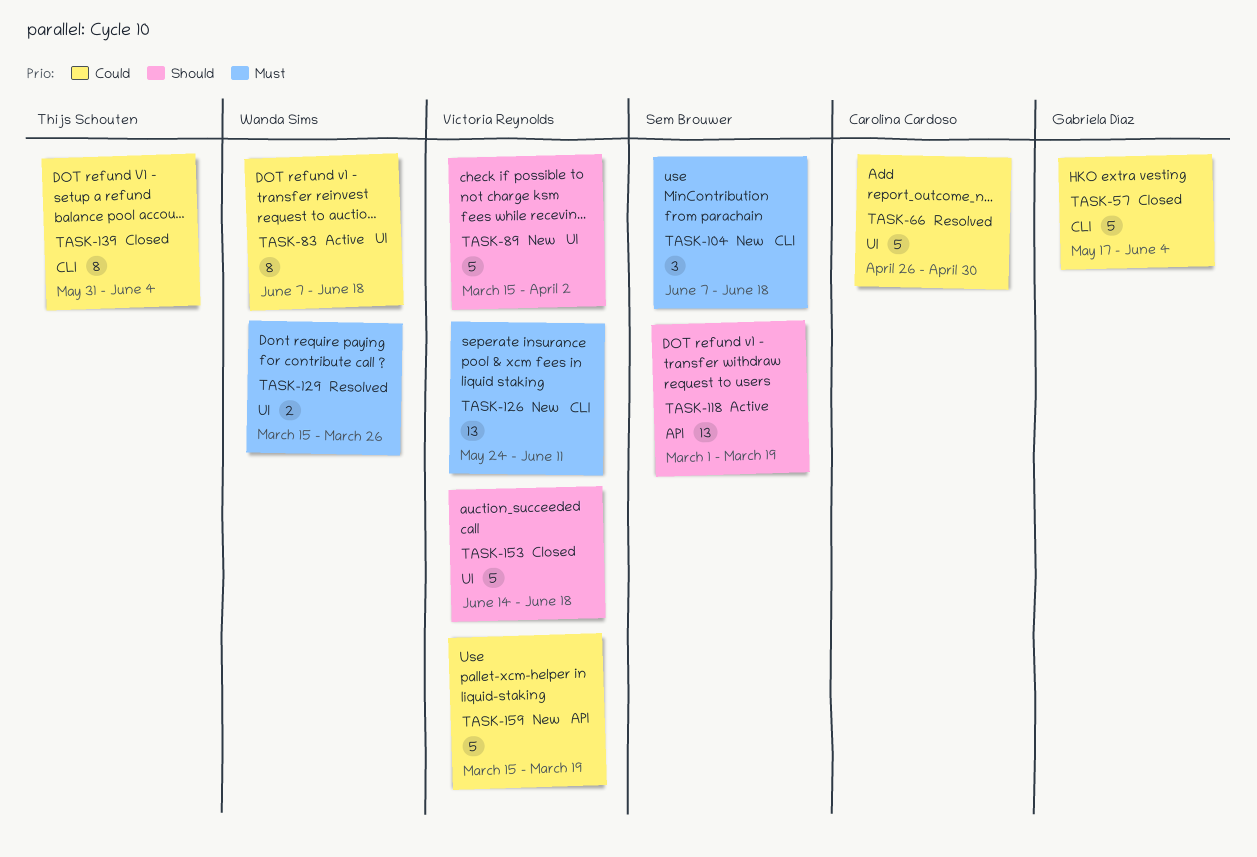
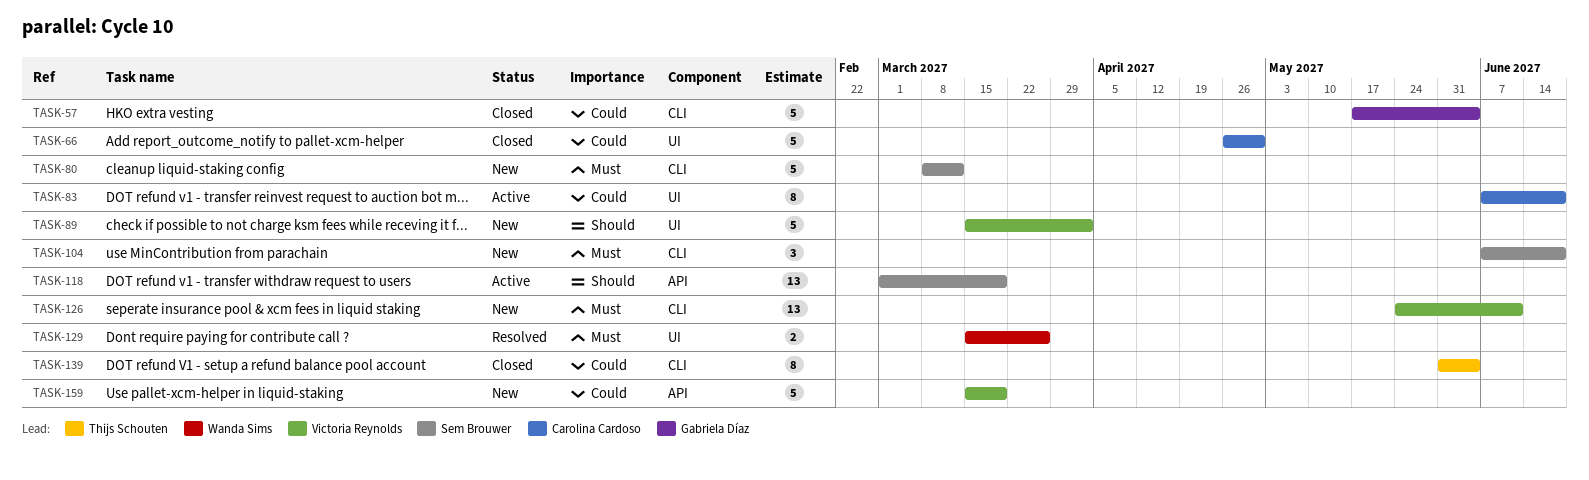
TASK-66, status: Resolved -> Closed
TASK-80: none -> present
TASK-83, owner: Wanda Sims -> Carolina Cardoso
TASK-153: present -> none

